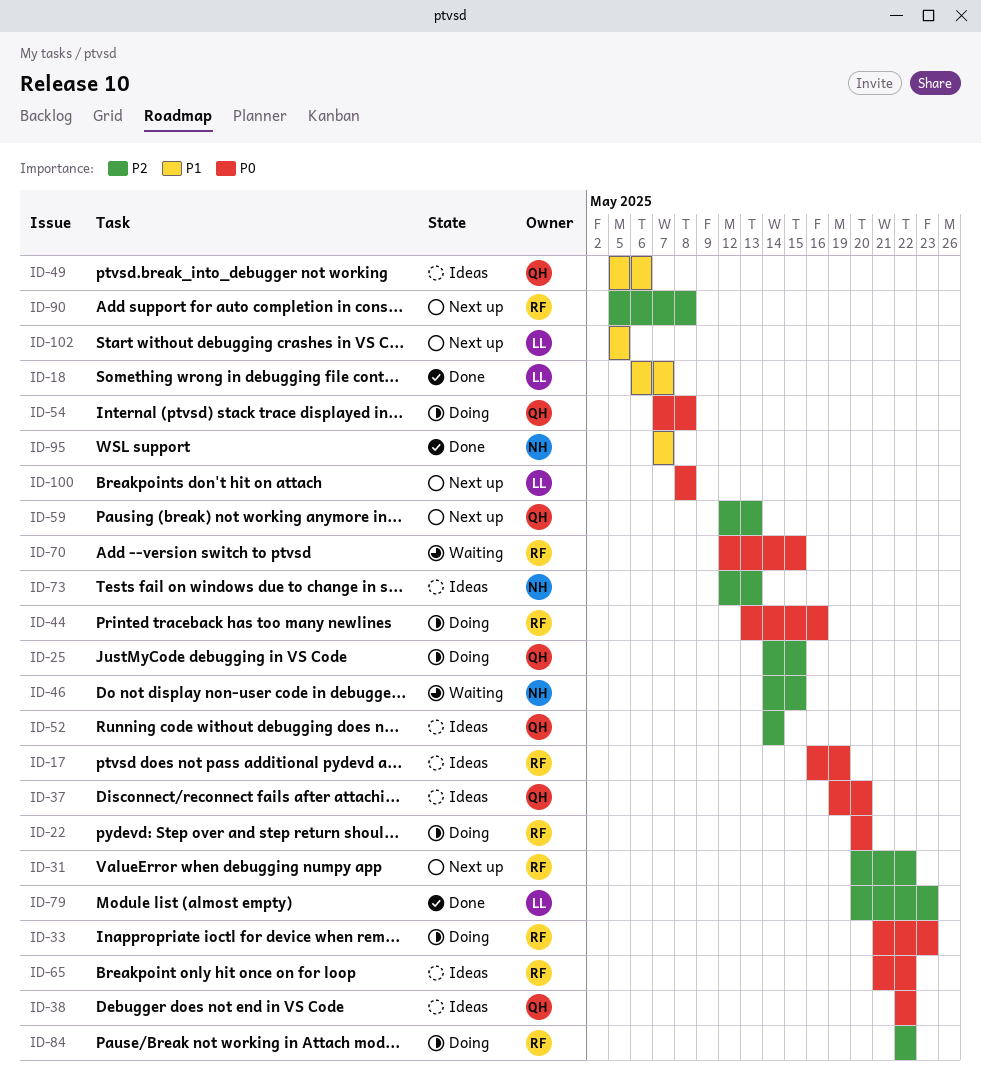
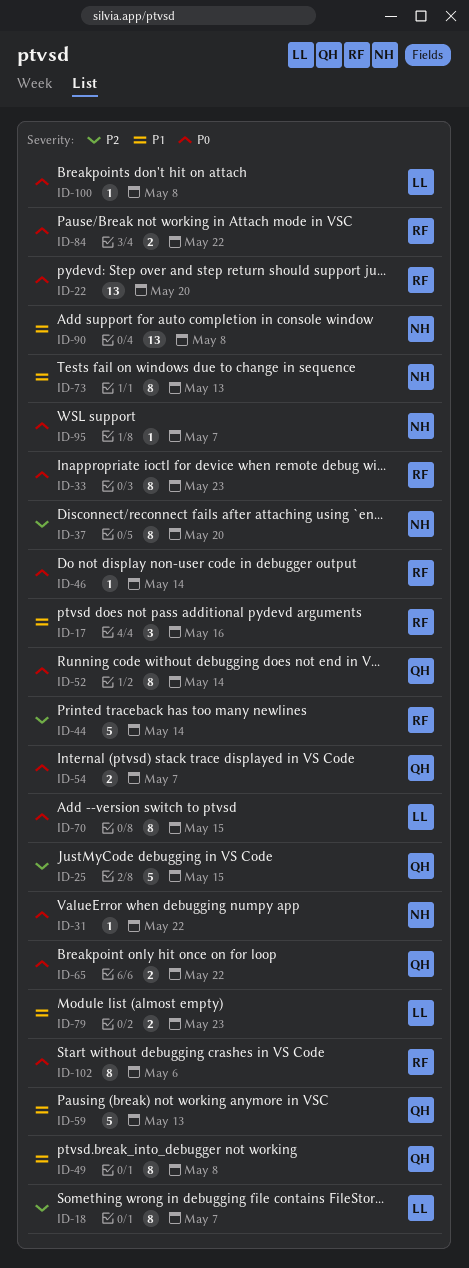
ID-17, priority: P0 -> P1
ID-17, due: May 19 -> May 16
ID-18, priority: P1 -> P2
ID-31, owner: RF -> NH
ID-31, priority: P2 -> P0
ID-37, owner: QH -> NH
ID-37, priority: P0 -> P2
ID-38: present -> none
ID-44, priority: P0 -> P2
ID-44, due: May 16 -> May 14
ID-46, owner: NH -> RF
ID-46, priority: P2 -> P0
ID-46, due: May 15 -> May 14
ID-49, due: May 6 -> May 8
ID-52, priority: P2 -> P0
ID-54, due: May 8 -> May 7
ID-59, priority: P2 -> P1
ID-65, owner: RF -> QH
ID-70, owner: RF -> LL
ID-73, priority: P2 -> P1
ID-79, priority: P2 -> P1
ID-84, priority: P2 -> P0
ID-90, owner: RF -> NH
ID-90, priority: P2 -> P1
ID-95, priority: P1 -> P0
ID-102, owner: LL -> RF
ID-102, priority: P1 -> P0
ID-102, due: May 5 -> May 6

